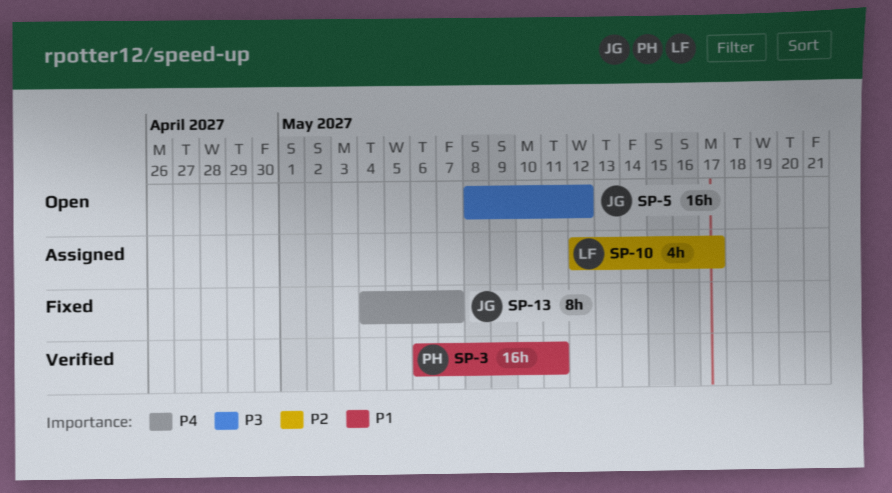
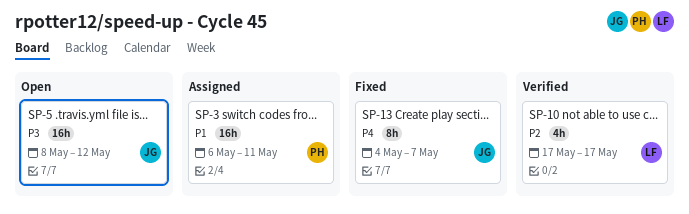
SP-3, status: Verified -> Assigned
SP-10, status: Assigned -> Verified
SP-10, start: May 12 -> May 17

